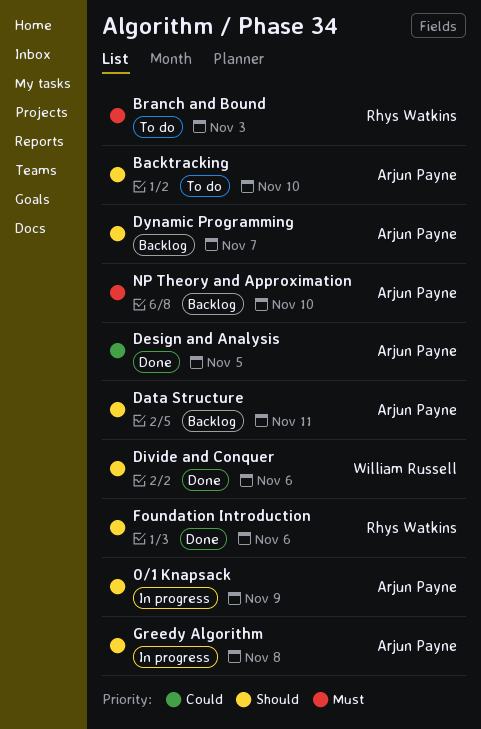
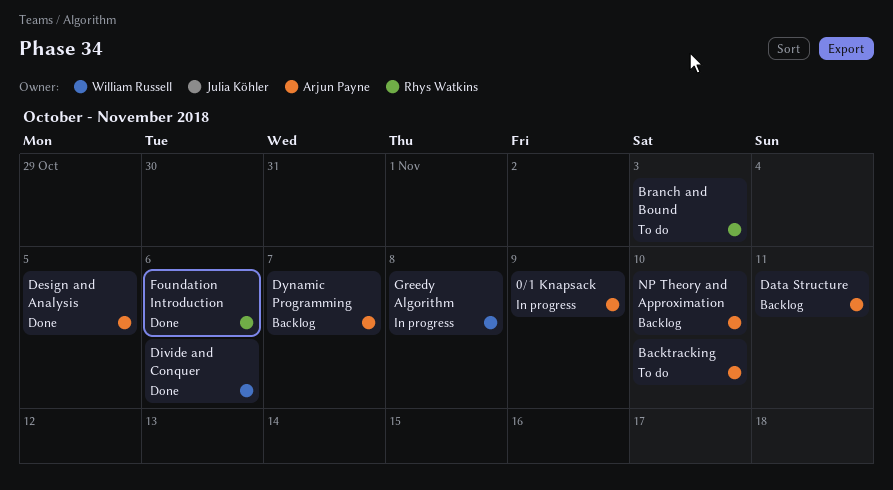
Greedy Algorithm, owner: Arjun Payne -> William Russell

